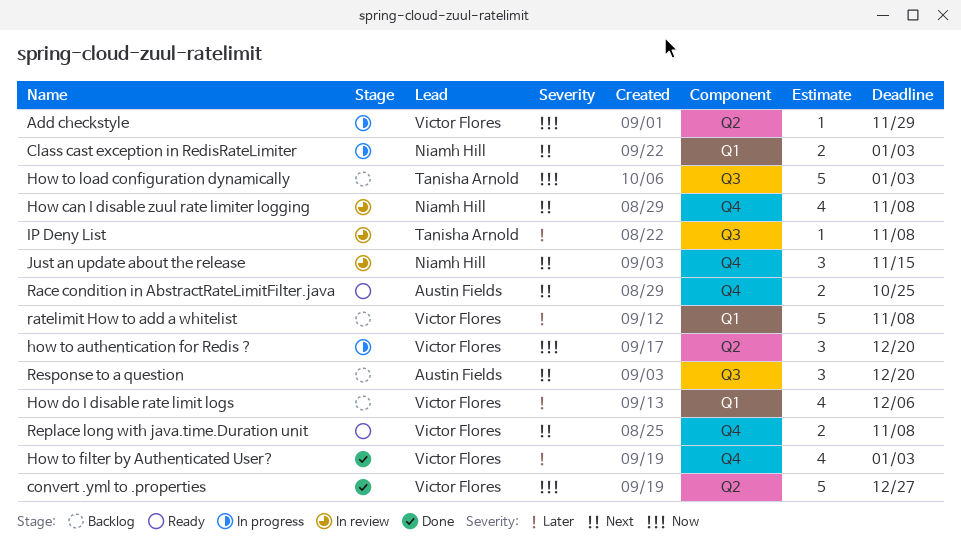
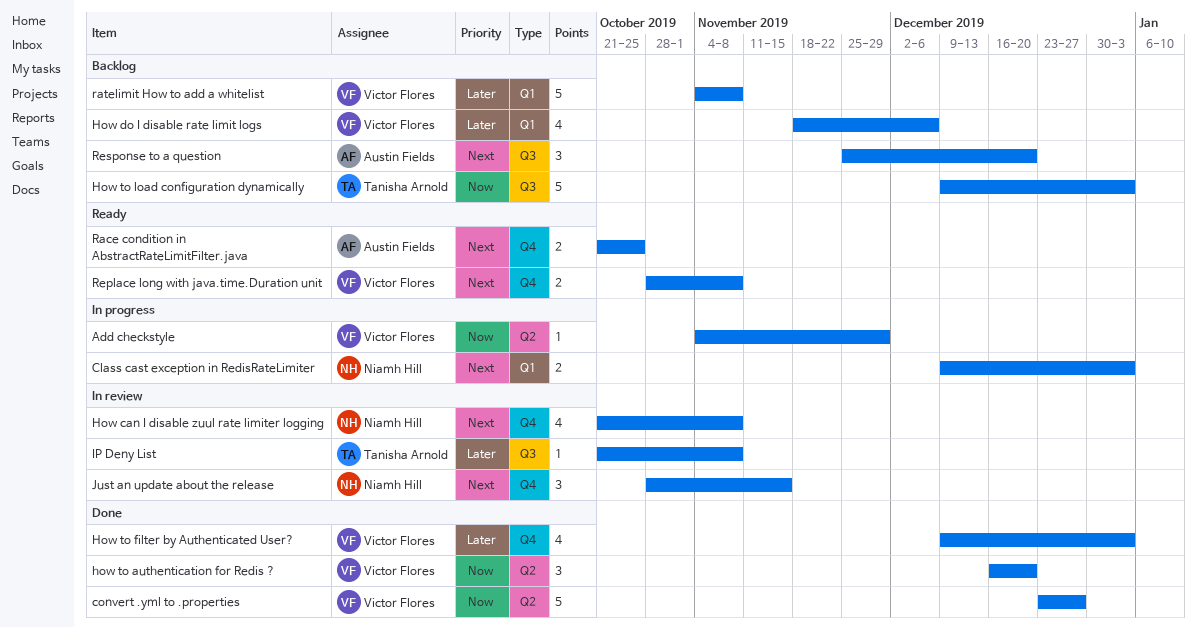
how to authentication for Redis ?, status: In progress -> Done

